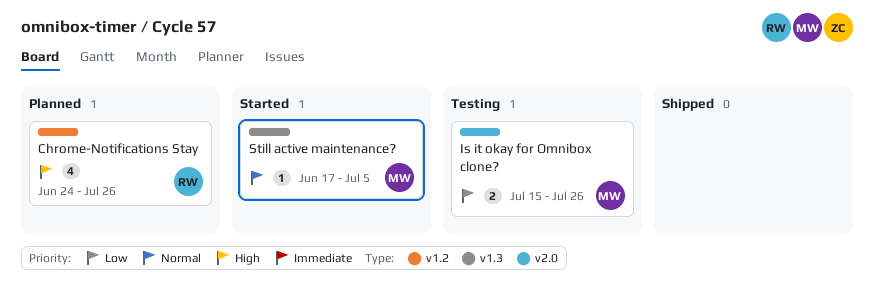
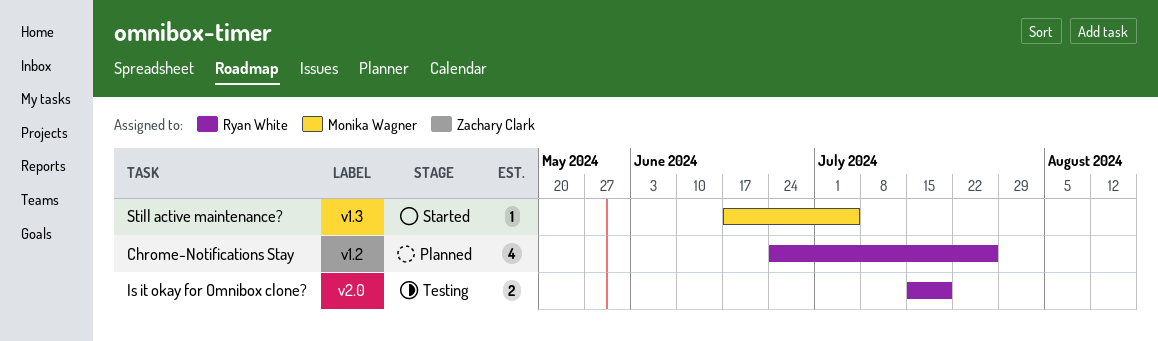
Is it okay for Omnibox clone?, owner: Monika Wagner -> Ryan White
Is it okay for Omnibox clone?, due: Jul 26 -> Jul 19

